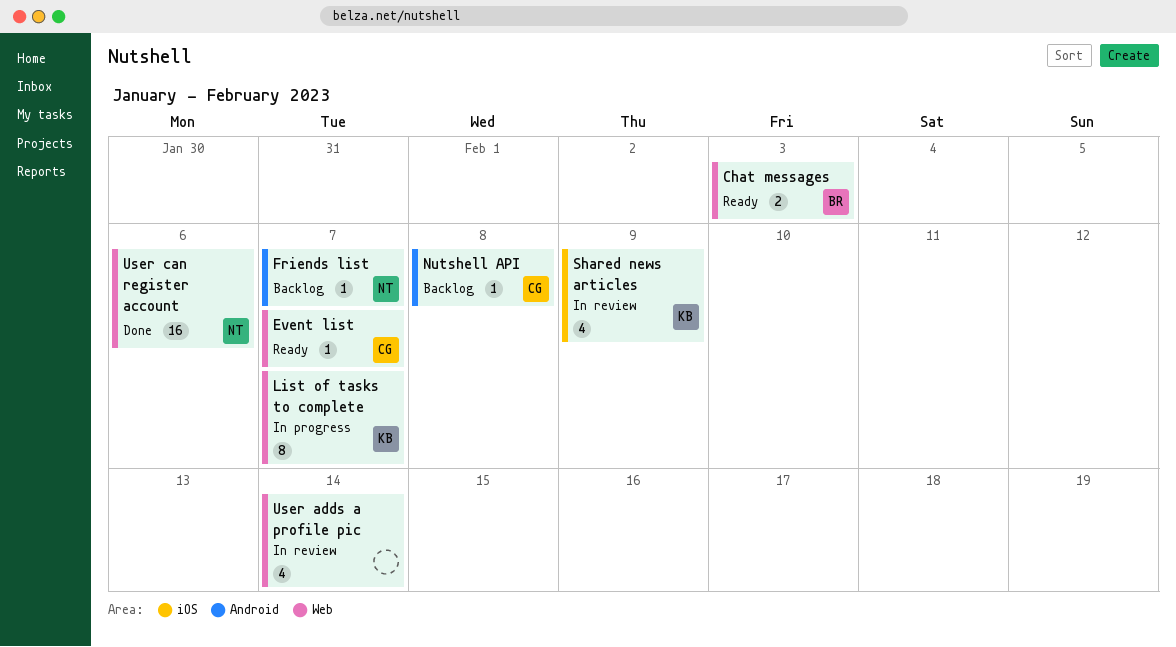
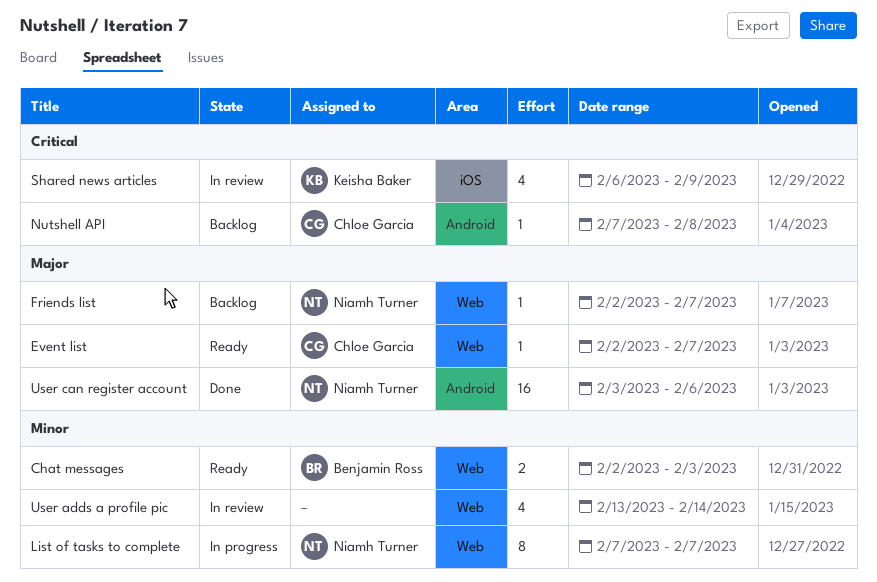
Friends list, label: Android -> Web
List of tasks to complete, owner: Keisha Baker -> Niamh Turner
User can register account, label: Web -> Android

